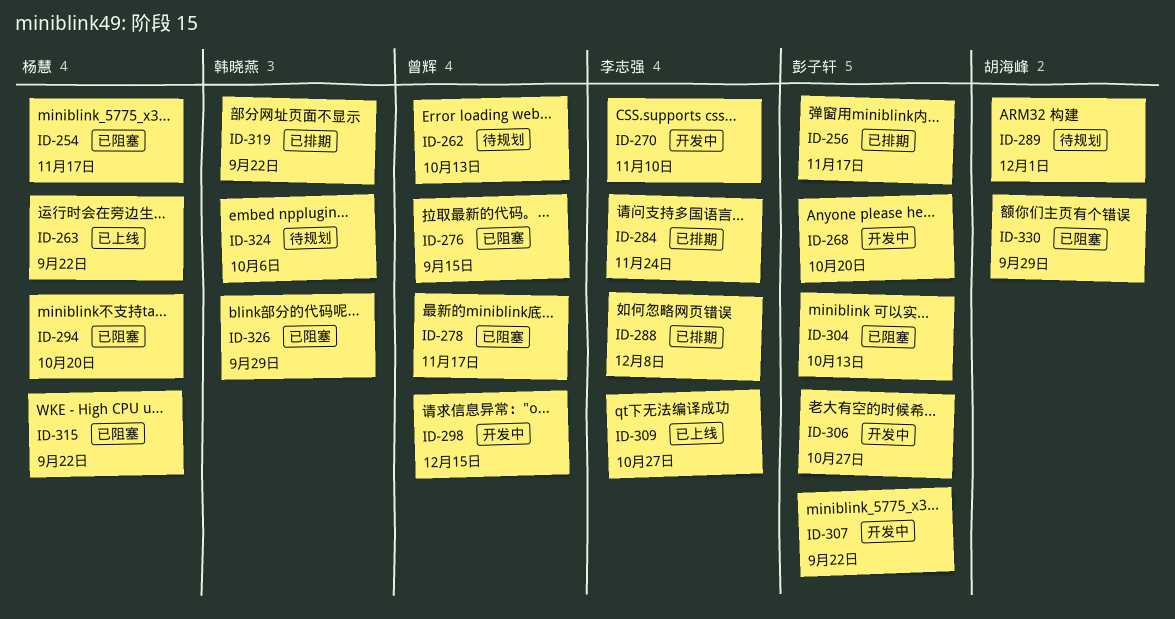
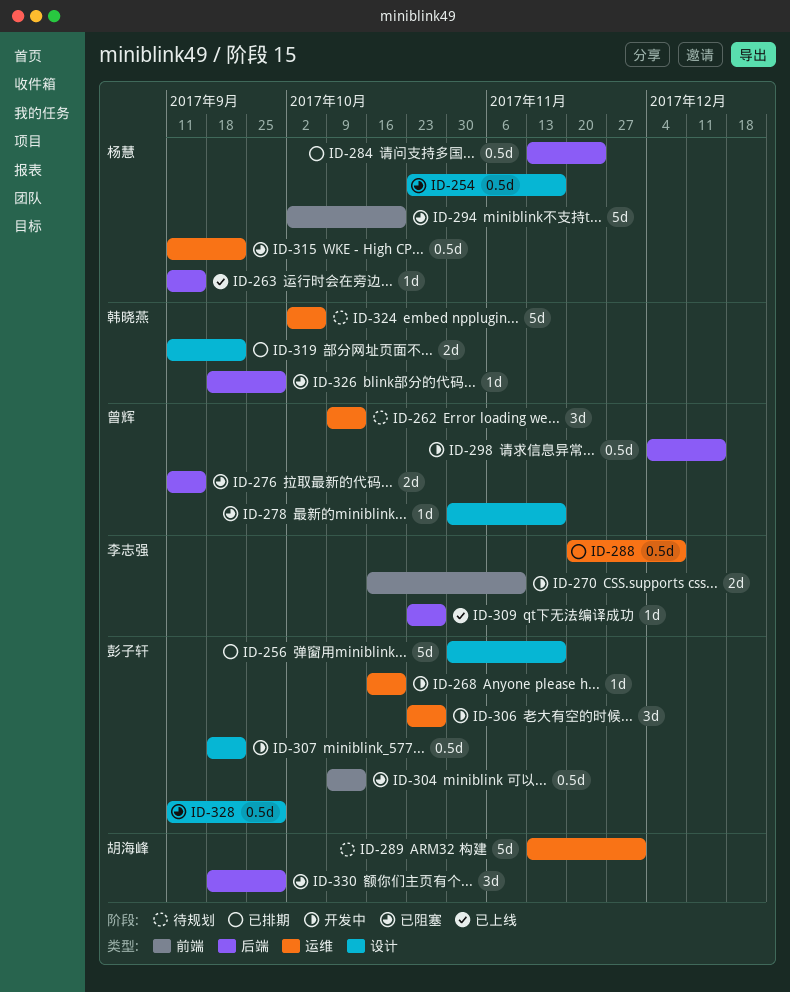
ID-263, due: Sep 22 -> Sep 15
ID-284, owner: 李志强 -> 杨慧
ID-328: none -> present

